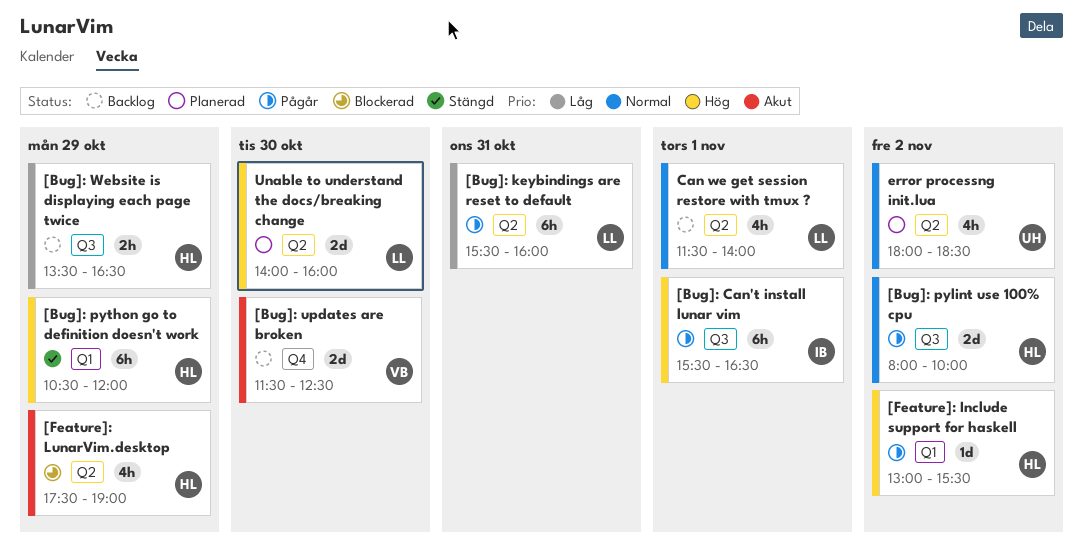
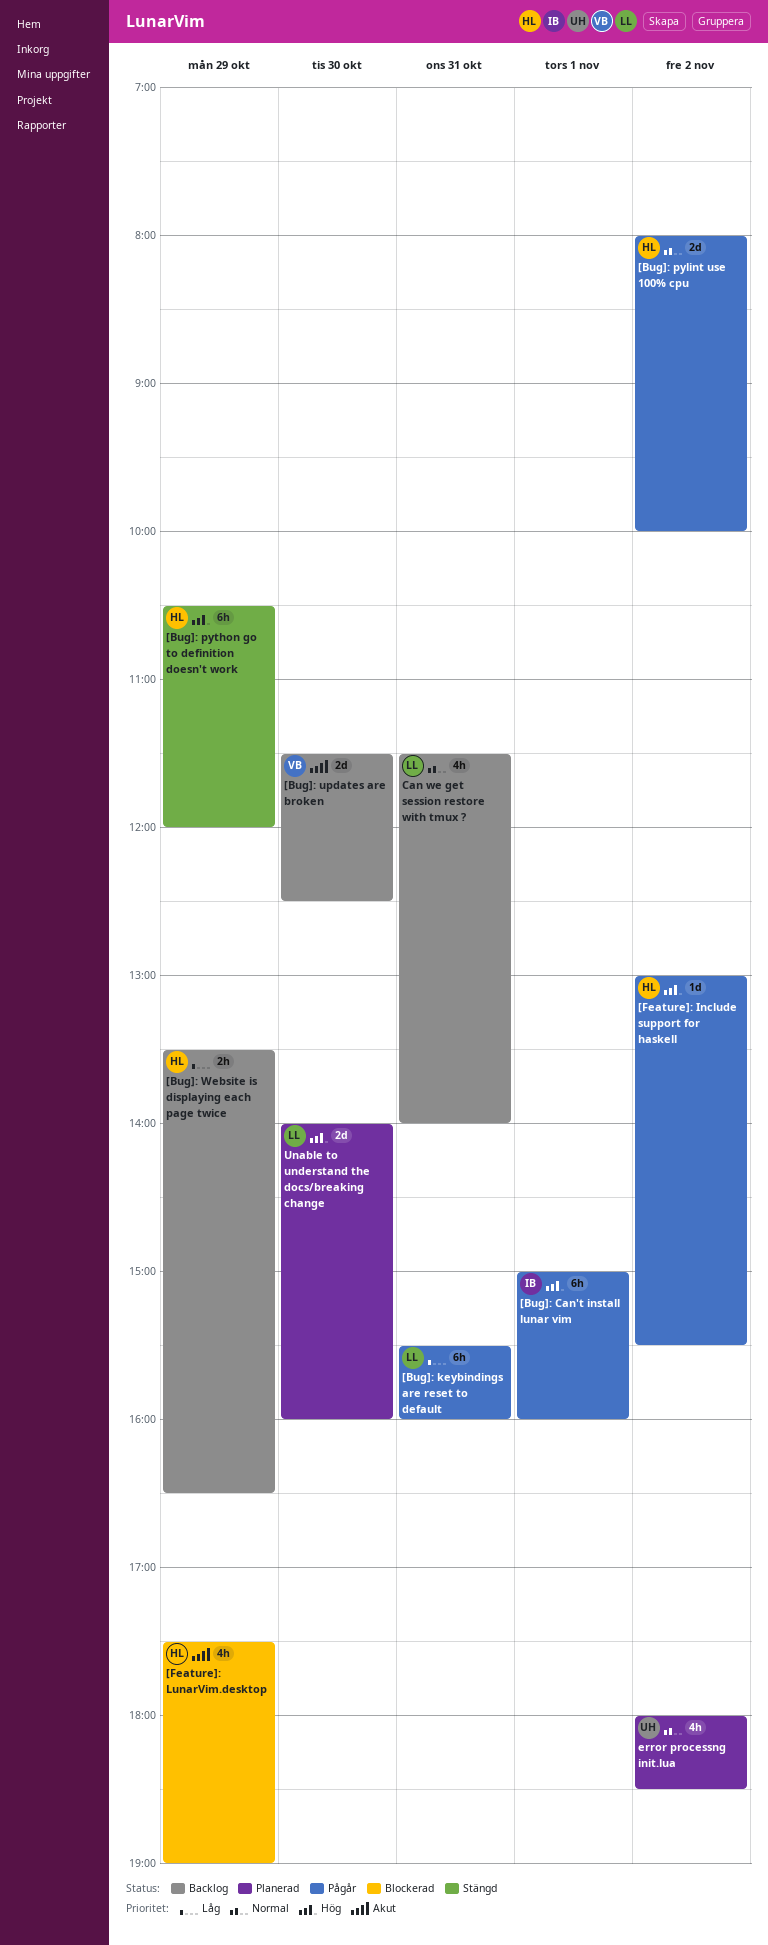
[Bug]: Can't install lunar vim, begins: 15:30 -> 15:00
[Bug]: Can't install lunar vim, ends: 16:30 -> 16:00
Can we get session restore with tmux ?, day: Nov 1 -> Oct 31

